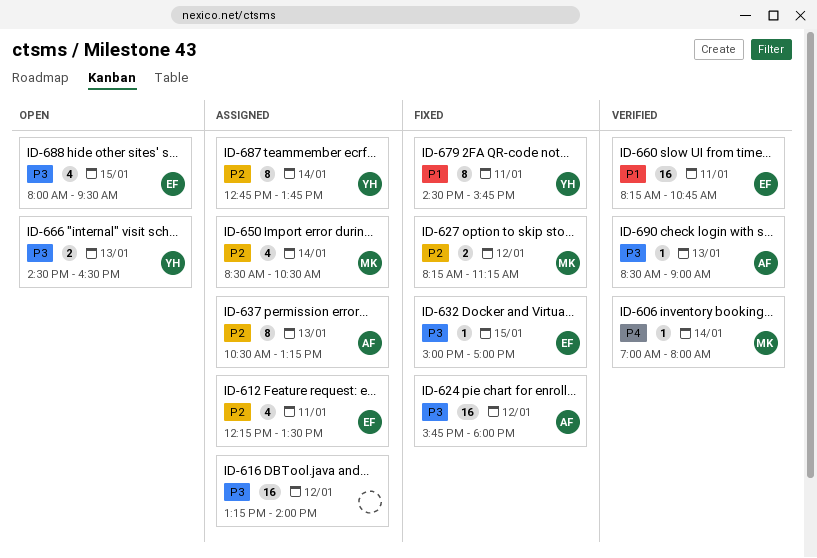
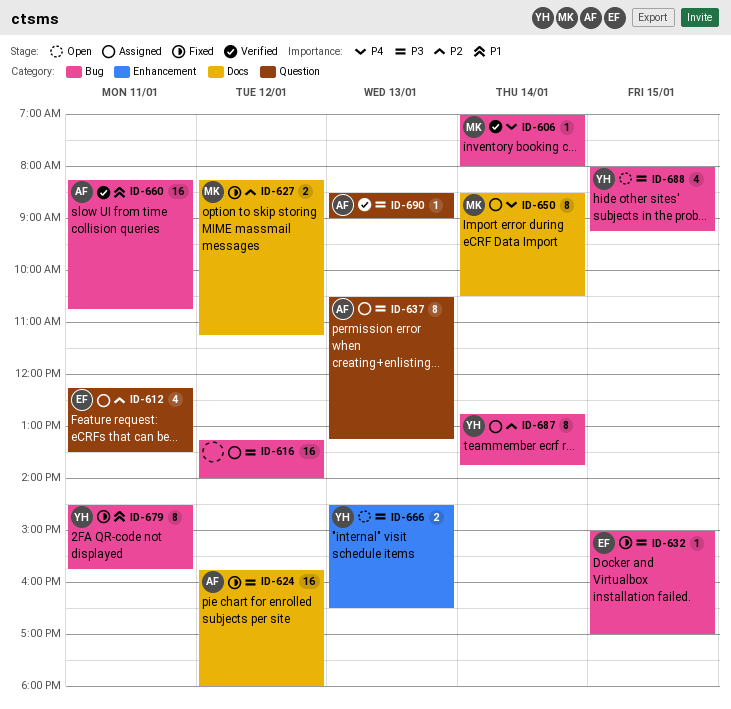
ID-637, priority: P2 -> P3
ID-650, priority: P2 -> P4
ID-650, estimate: 4 -> 8
ID-660, owner: EF -> AF
ID-688, owner: EF -> YH
ID-688, ends: 09:30 -> 09:15

